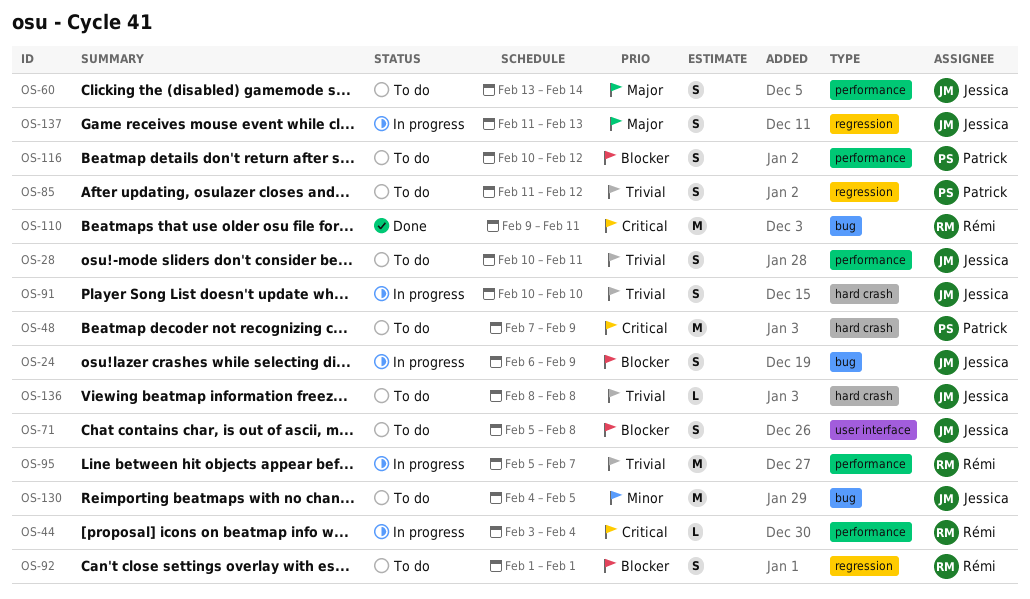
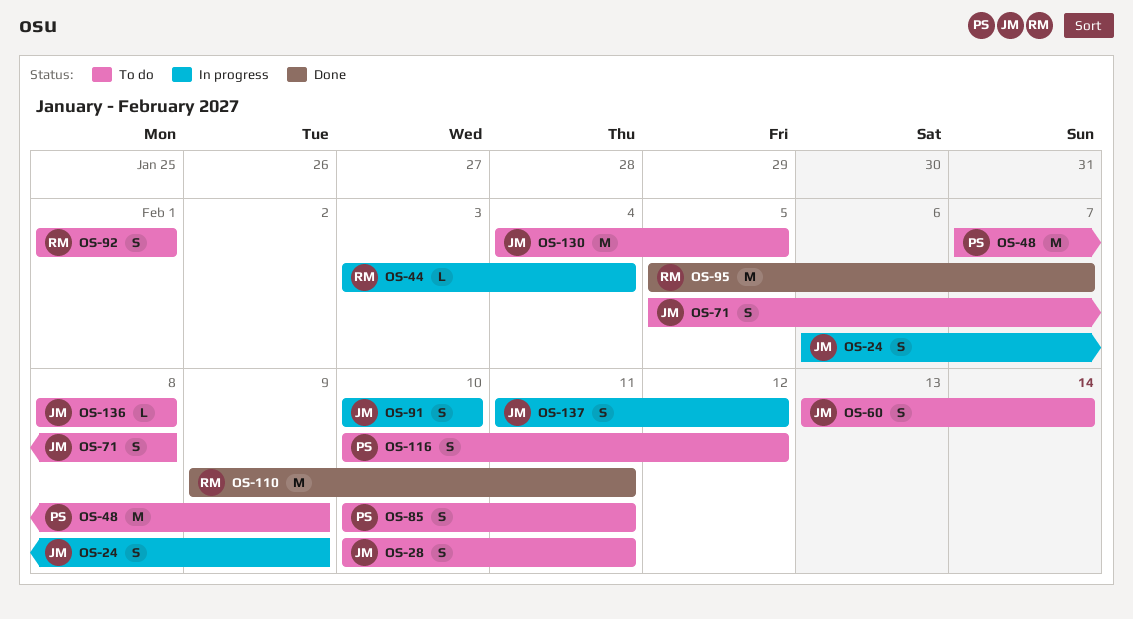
OS-85, start: Feb 11 -> Feb 10
OS-85, due: Feb 12 -> Feb 11
OS-95, status: In progress -> Done
OS-137, due: Feb 13 -> Feb 12

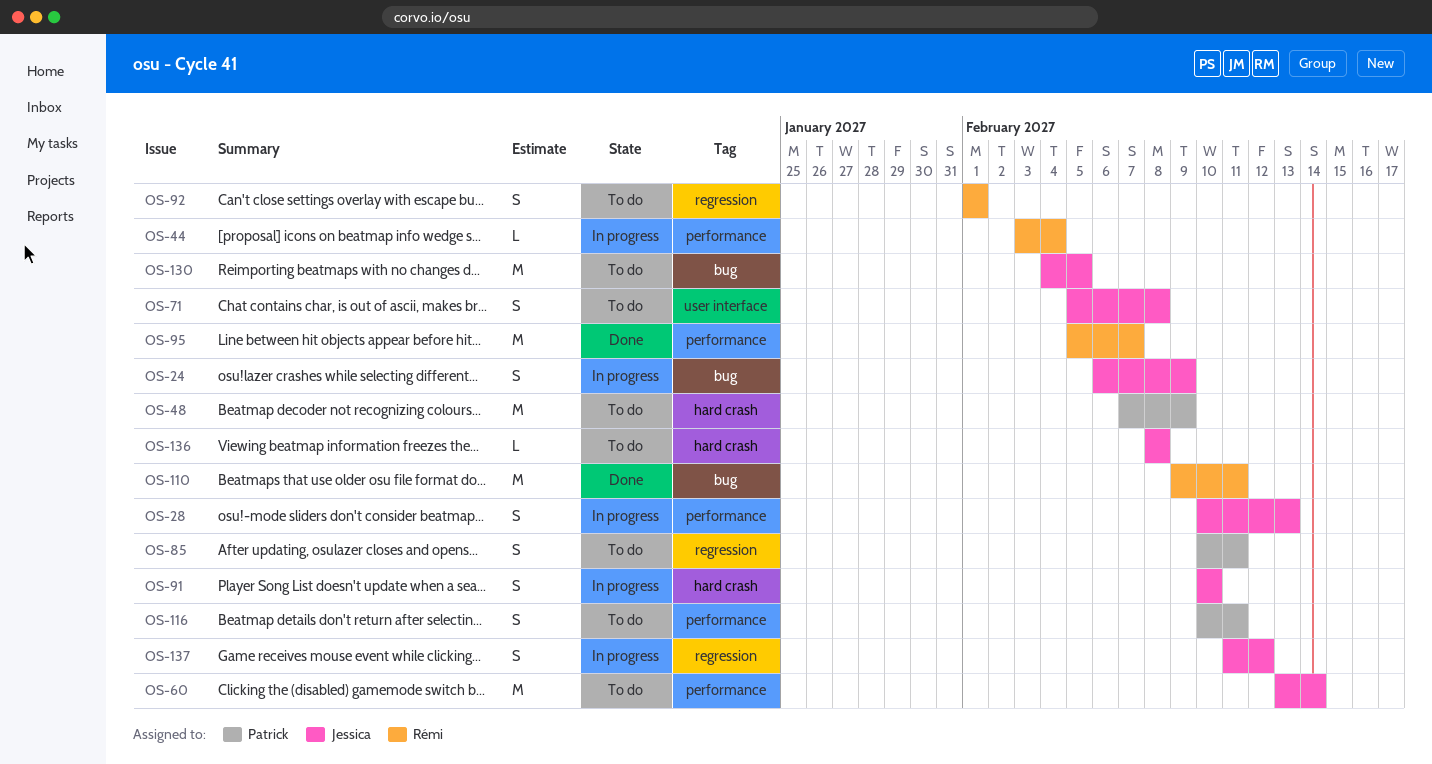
OS-28, status: To do -> In progress
OS-28, due: Feb 11 -> Feb 13
OS-60, estimate: S -> M
OS-116, due: Feb 12 -> Feb 11

